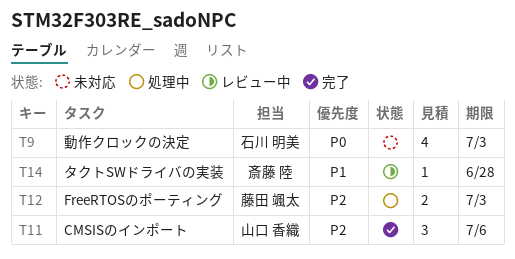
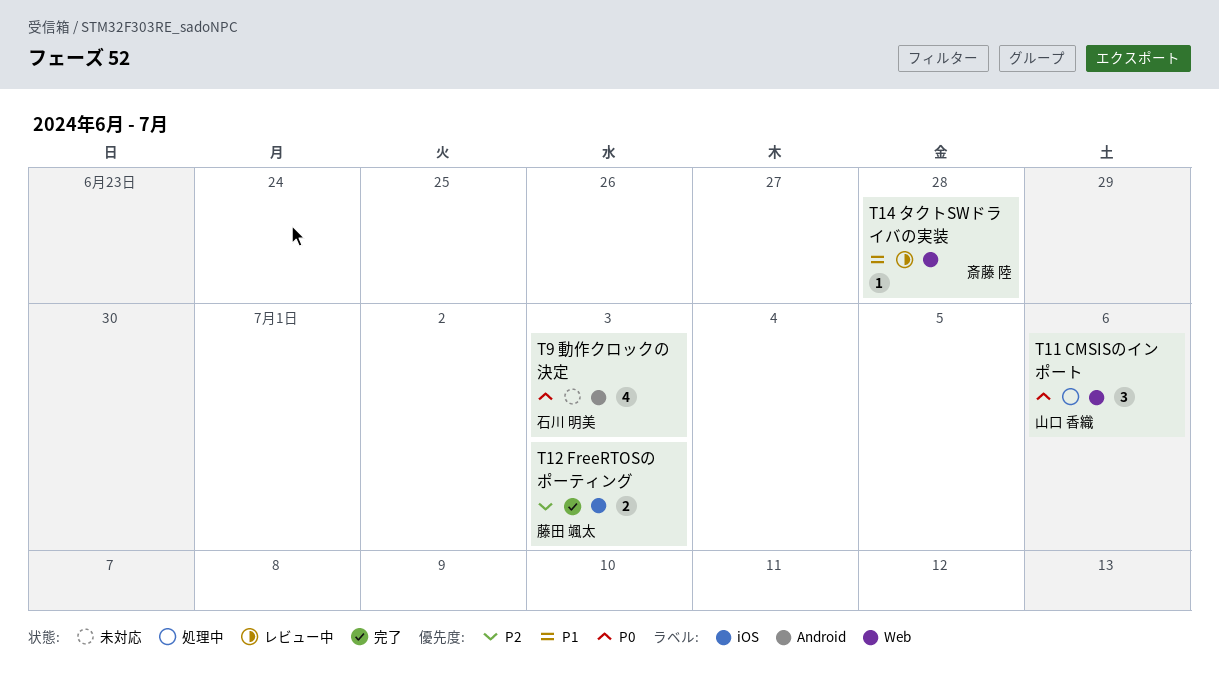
T11, status: 完了 -> 処理中
T11, priority: P2 -> P0
T12, status: 処理中 -> 完了

